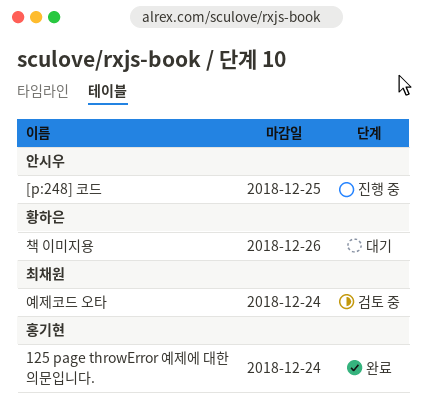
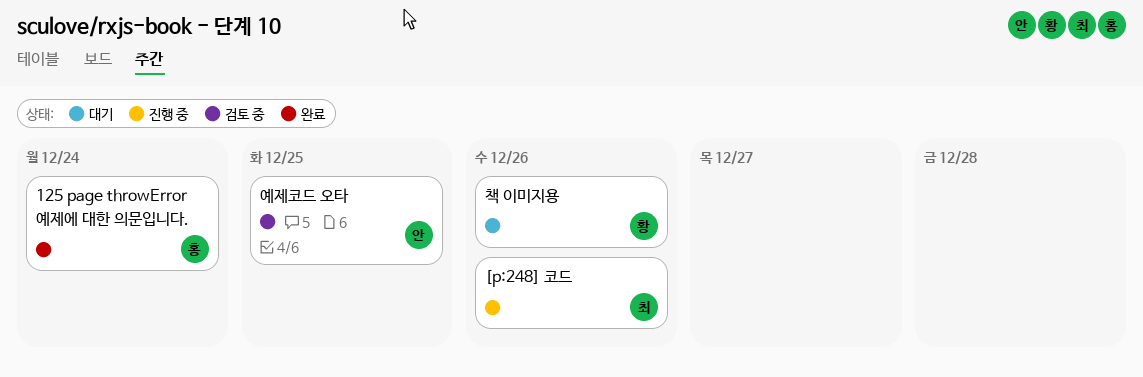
[p:248] 코드, owner: 안시우 -> 최채원
[p:248] 코드, due: Dec 25 -> Dec 26
예제코드 오타, owner: 최채원 -> 안시우
예제코드 오타, due: Dec 24 -> Dec 25

